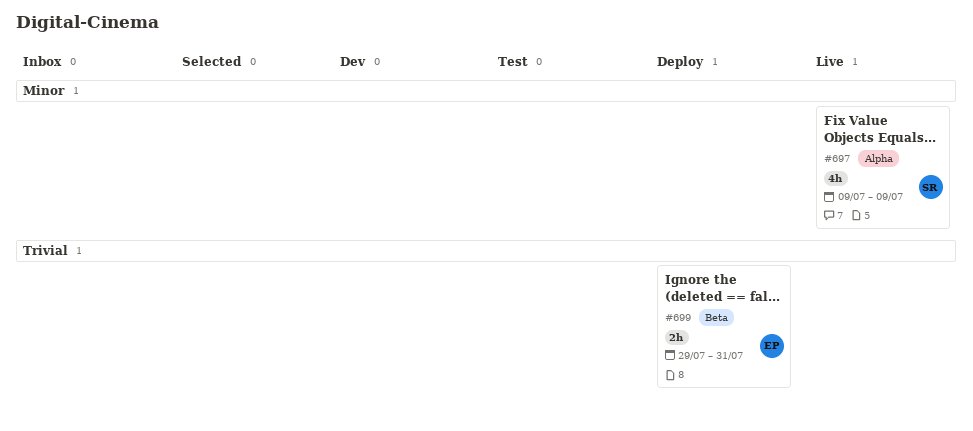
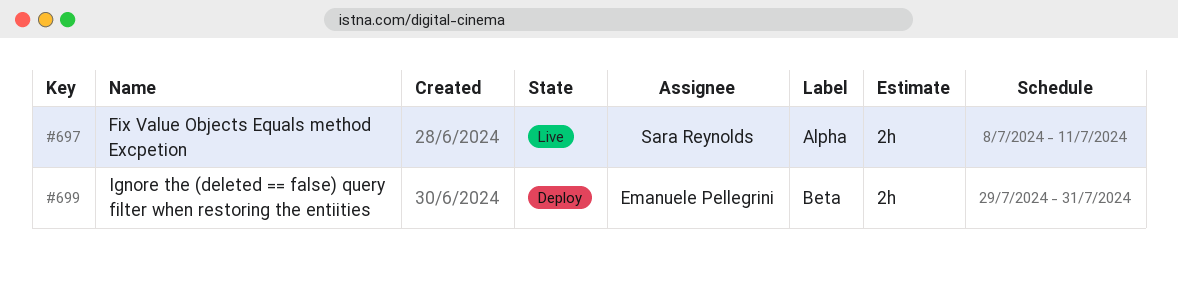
#697, estimate: 4h -> 2h
#697, start: Jul 9 -> Jul 8
#697, due: Jul 9 -> Jul 11

